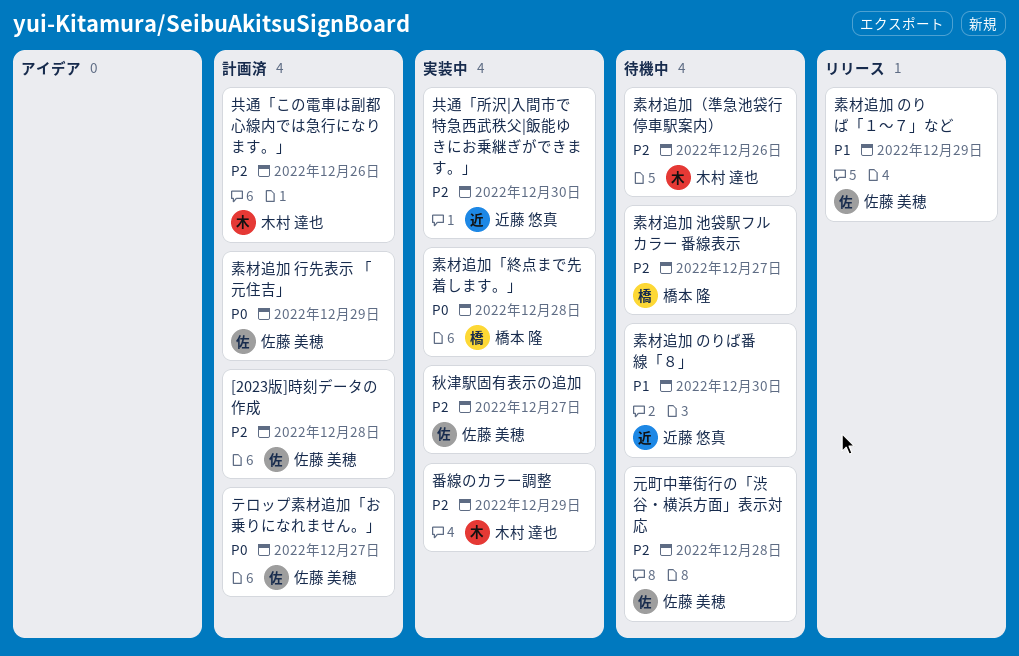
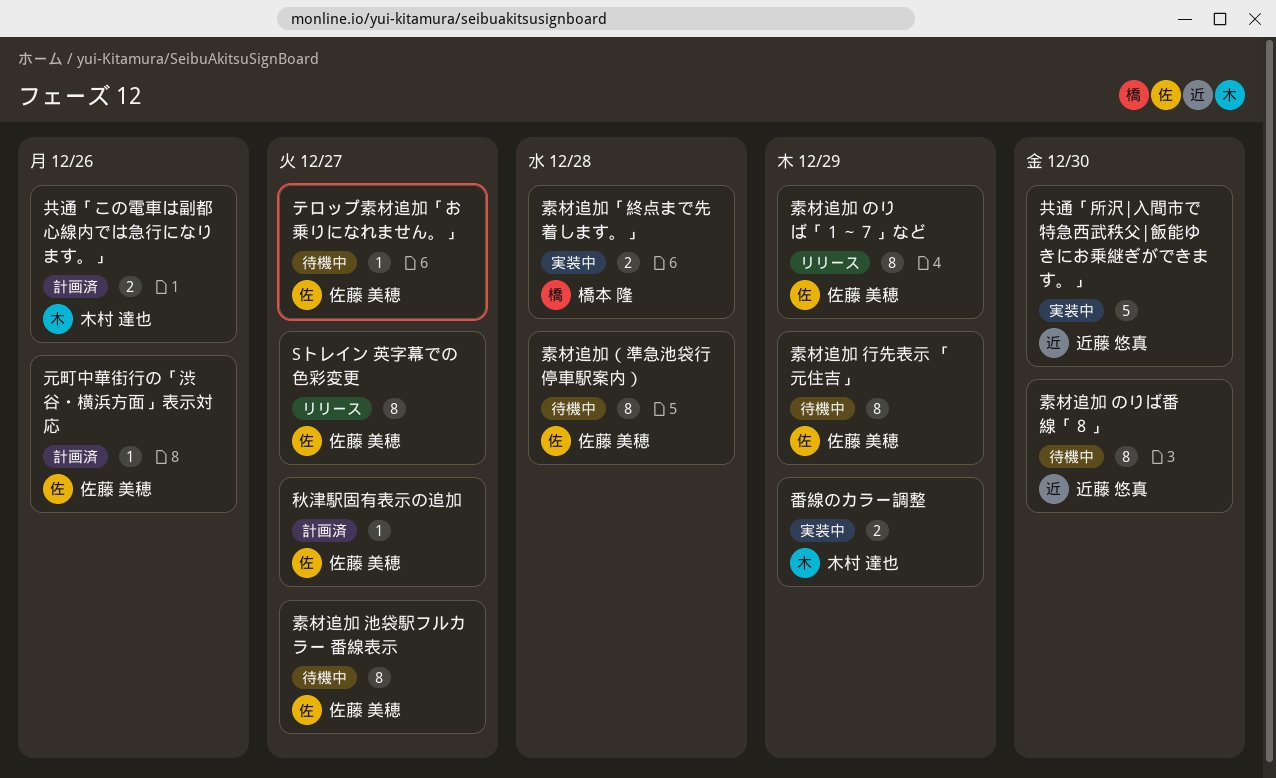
[2023版]時刻データの作成: present -> none
Sトレイン 英字幕での色彩変更: none -> present
テロップ素材追加「お乗りになれません。」, status: 計画済 -> 待機中
元町中華街行の「渋谷・横浜方面」表示対応, status: 待機中 -> 計画済
元町中華街行の「渋谷・横浜方面」表示対応, due: Dec 28 -> Dec 26
秋津駅固有表示の追加, status: 実装中 -> 計画済
素材追加 池袋駅フルカラー 番線表示, owner: 橋本 隆 -> 佐藤 美穂
素材追加 行先表示 「元住吉」, status: 計画済 -> 待機中
素材追加（準急池袋行 停車駅案内）, owner: 木村 達也 -> 佐藤 美穂
素材追加（準急池袋行 停車駅案内）, due: Dec 26 -> Dec 28

